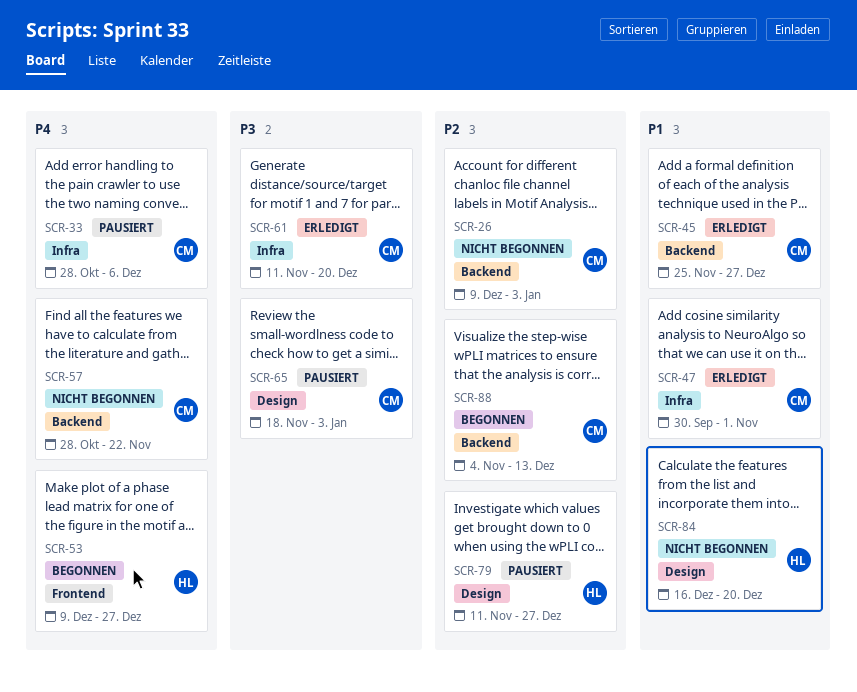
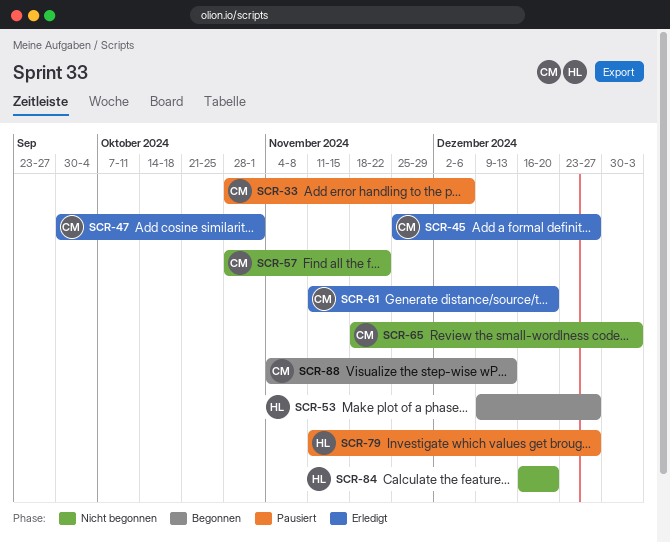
SCR-26: present -> none
SCR-65, status: Pausiert -> Nicht begonnen

